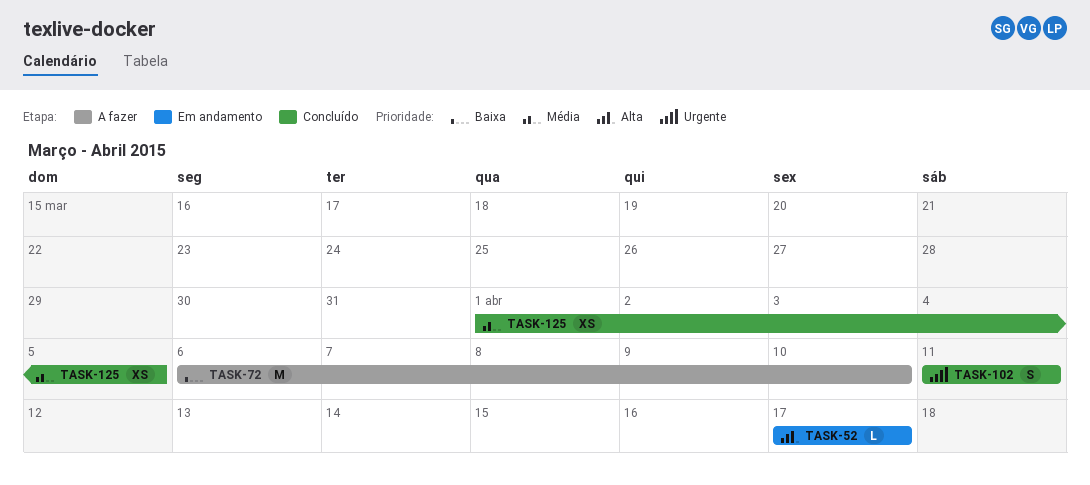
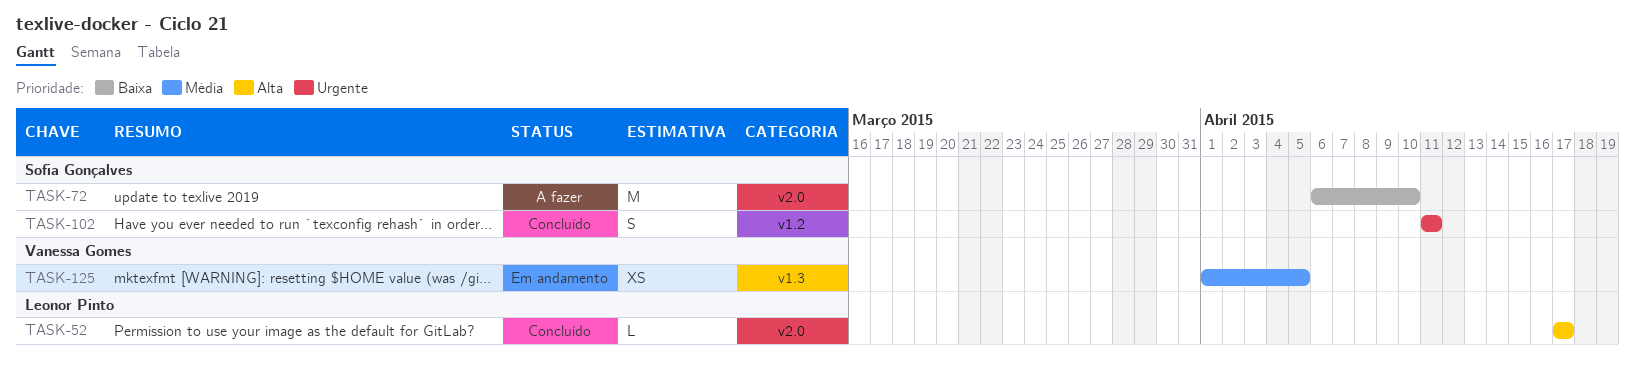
TASK-52, status: Em andamento -> Concluído
TASK-125, status: Concluído -> Em andamento

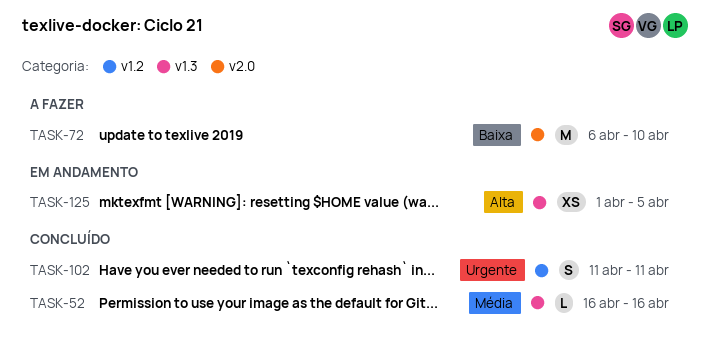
TASK-52, priority: Alta -> Média
TASK-52, label: v2.0 -> v1.3
TASK-52, start: Apr 17 -> Apr 16
TASK-52, due: Apr 17 -> Apr 16
TASK-125, priority: Média -> Alta

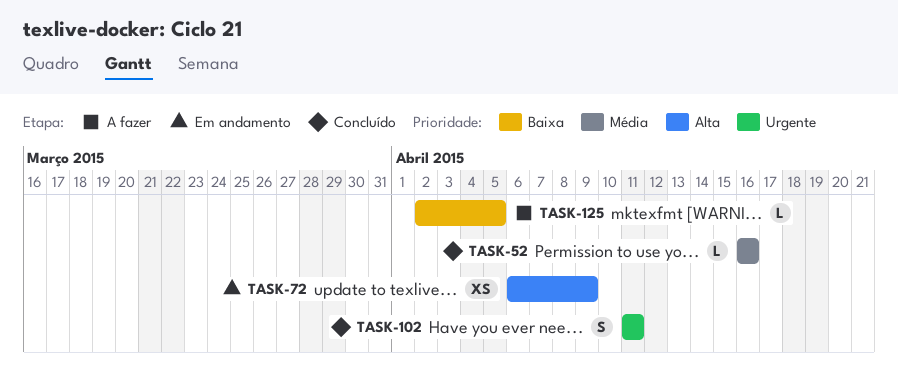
TASK-72, status: A fazer -> Em andamento
TASK-72, priority: Baixa -> Alta
TASK-72, estimate: M -> XS
TASK-72, due: Apr 10 -> Apr 9
TASK-125, status: Em andamento -> A fazer
TASK-125, priority: Alta -> Baixa
TASK-125, estimate: XS -> L
TASK-125, start: Apr 1 -> Apr 2

